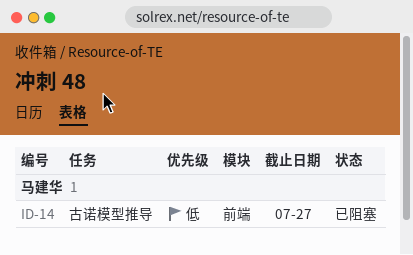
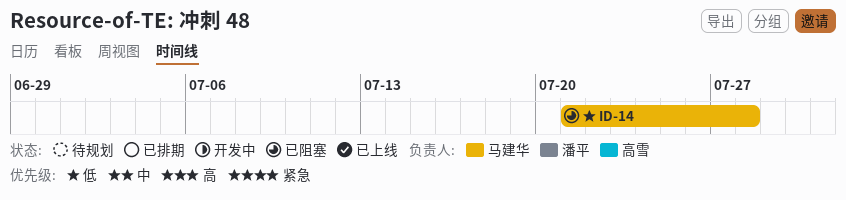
ID-14, due: Jul 27 -> Jul 28

